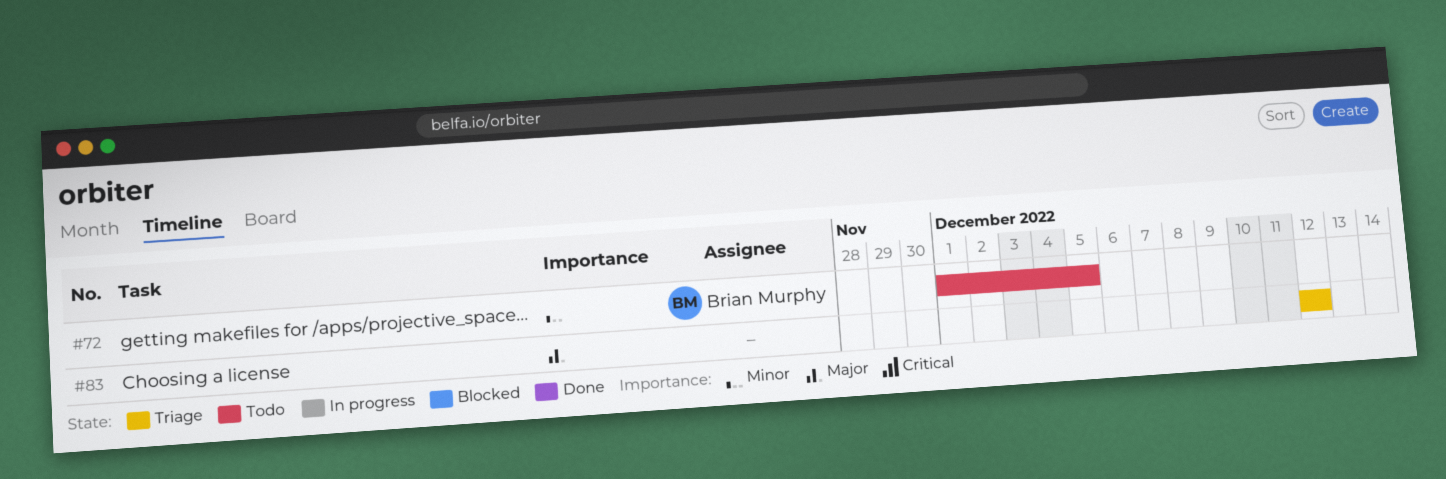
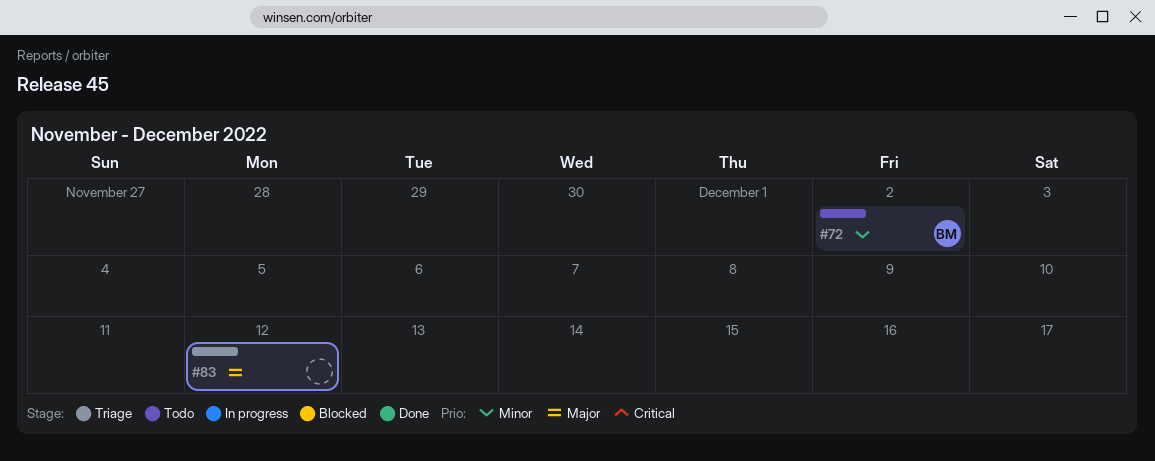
#72, due: Dec 5 -> Dec 2

